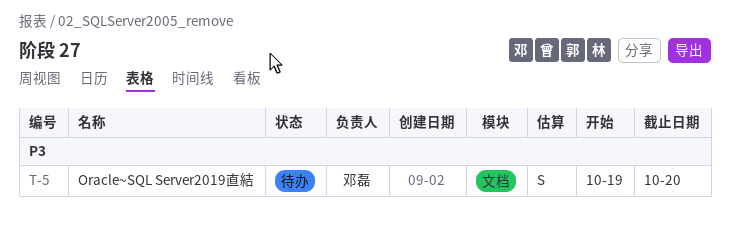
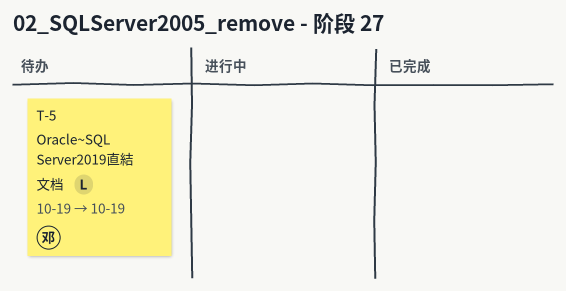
T-5, estimate: S -> L
T-5, due: Oct 20 -> Oct 19

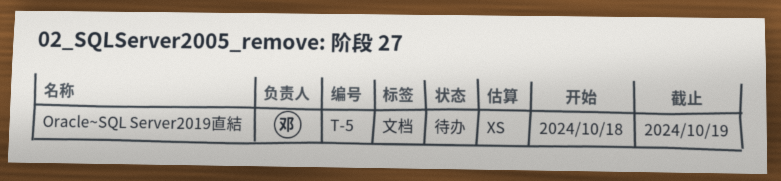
T-5, estimate: L -> XS
T-5, start: Oct 19 -> Oct 18

